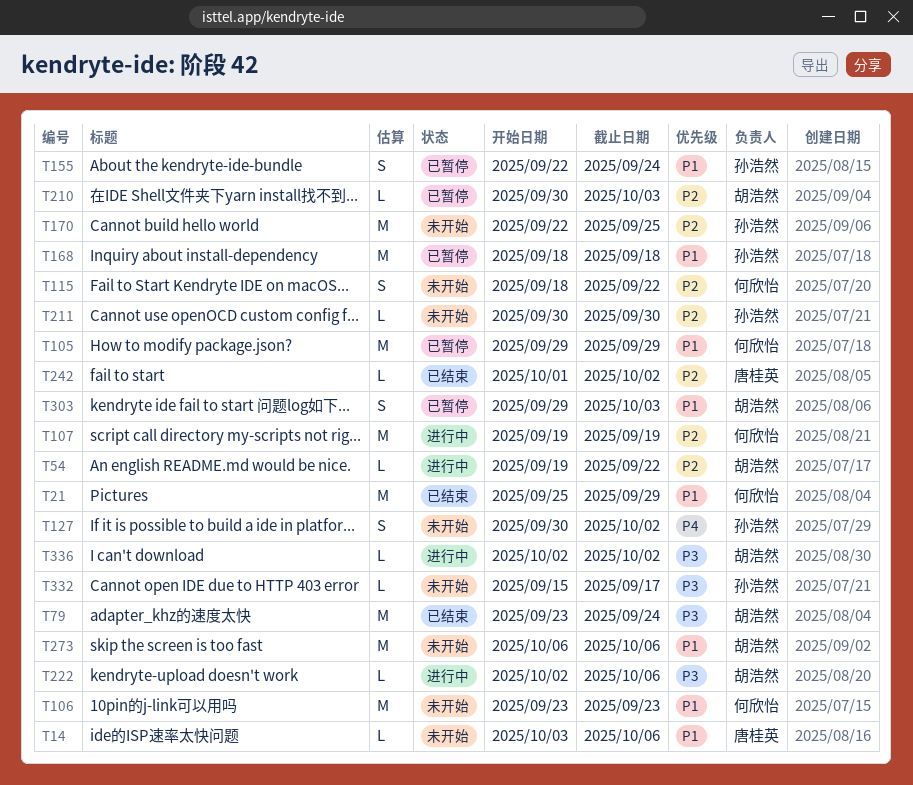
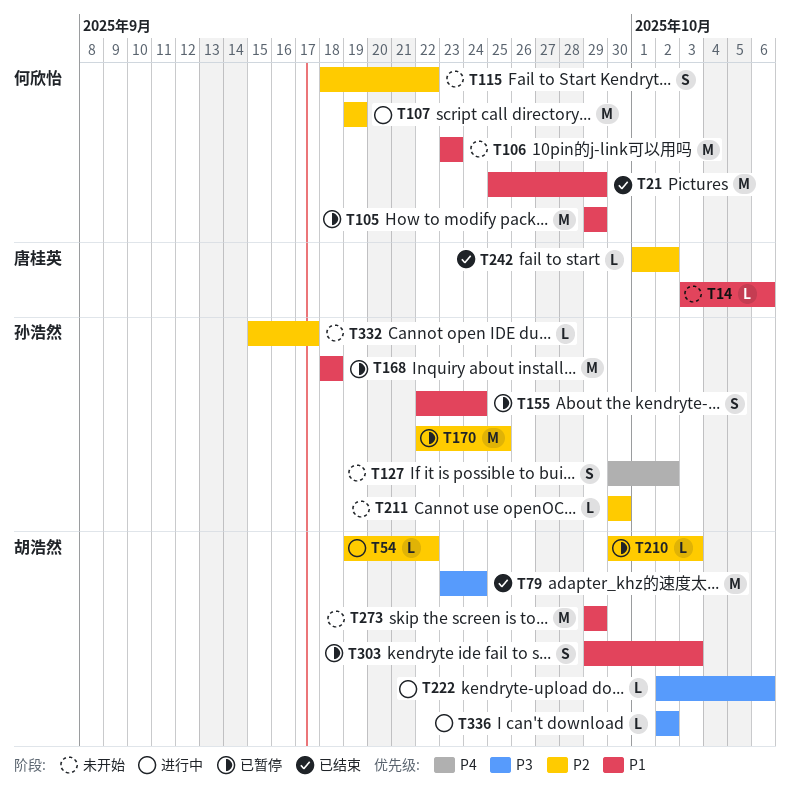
T170, status: 未开始 -> 已暂停
T273, start: Oct 6 -> Sep 29
T273, due: Oct 6 -> Sep 29
T332, priority: P3 -> P2

